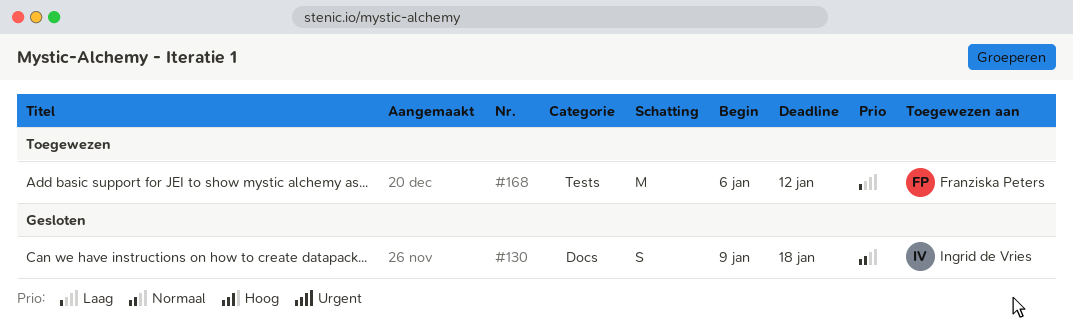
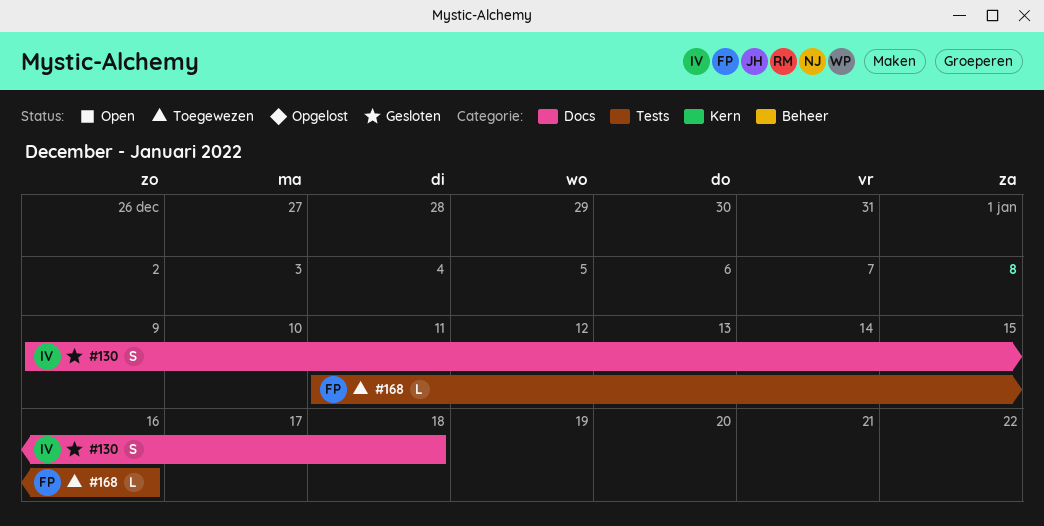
#168, estimate: M -> L
#168, start: Jan 6 -> Jan 11
#168, due: Jan 12 -> Jan 16

